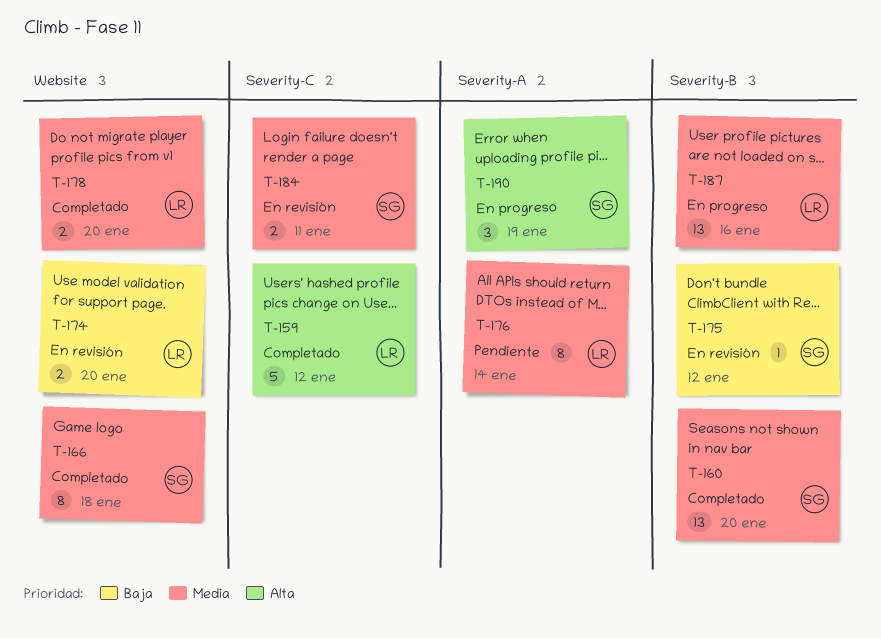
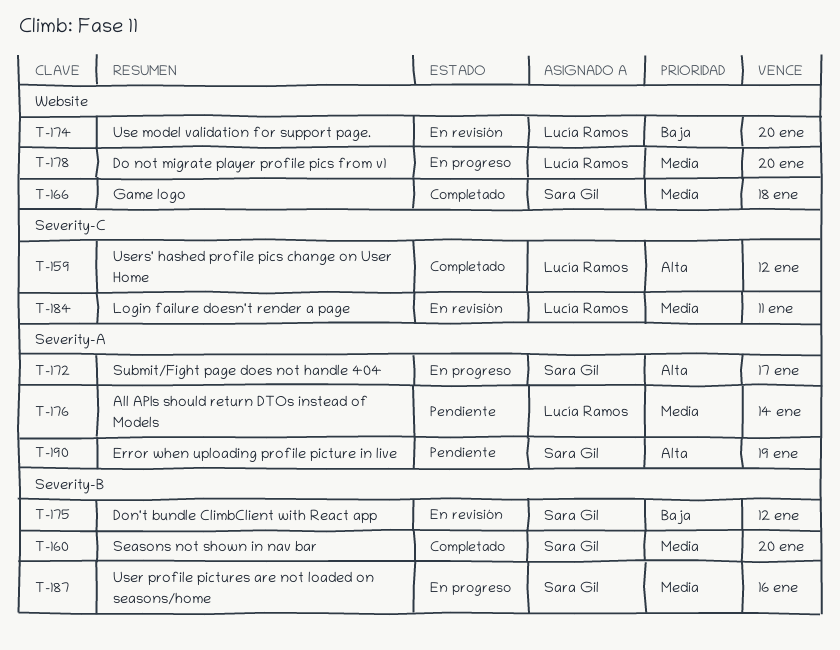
T-172: none -> present
T-178, status: Completado -> En progreso
T-184, owner: Sara Gil -> Lucía Ramos
T-187, owner: Lucía Ramos -> Sara Gil
T-190, status: En progreso -> Pendiente

